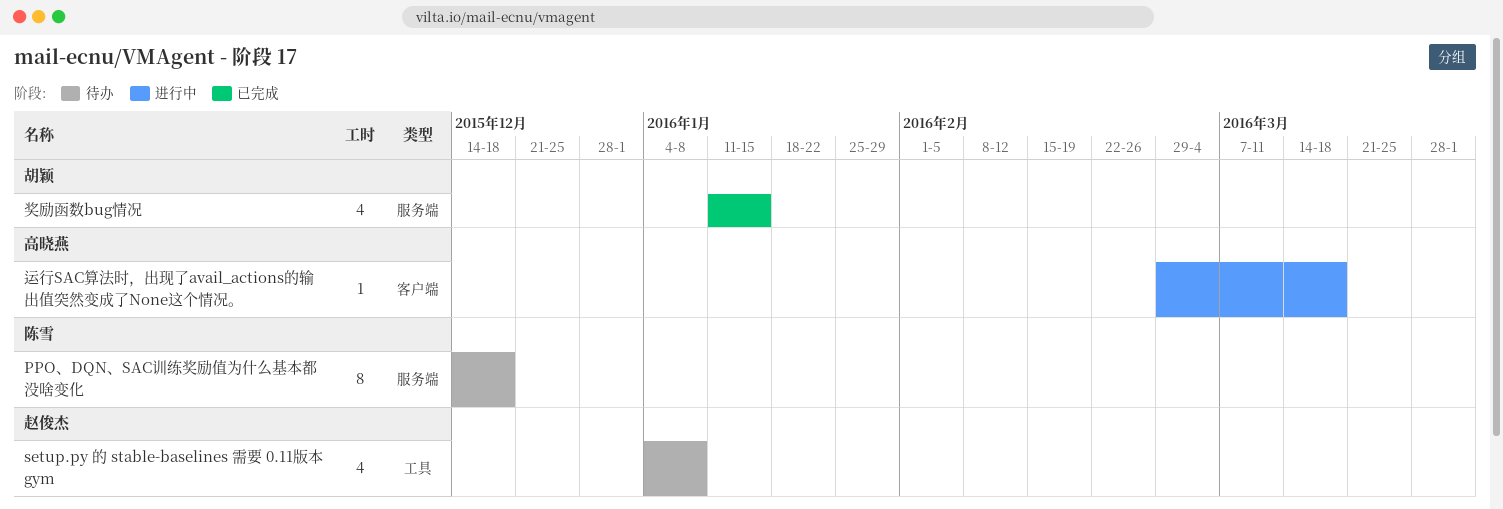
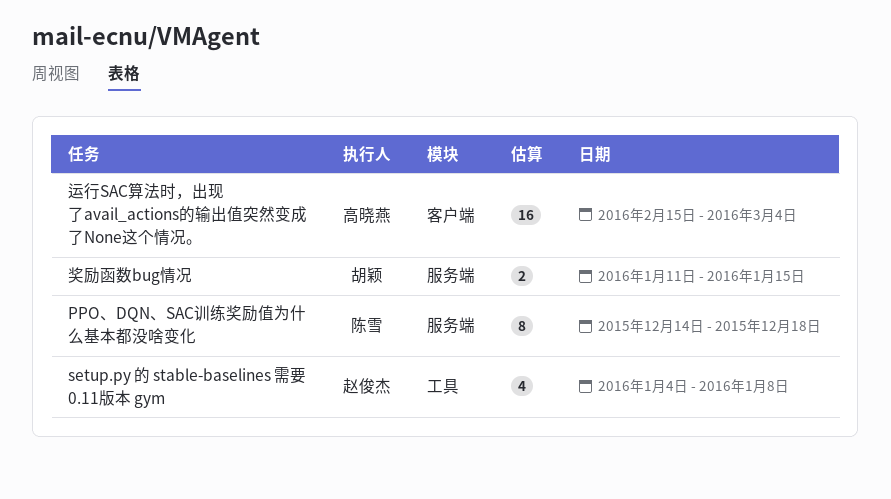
奖励函数bug情况, estimate: 4 -> 2
运行SAC算法时，出现了avail_actions的输出值突然变成了None这个情况。, estimate: 1 -> 16
运行SAC算法时，出现了avail_actions的输出值突然变成了None这个情况。, start: Feb 29 -> Feb 15
运行SAC算法时，出现了avail_actions的输出值突然变成了None这个情况。, due: Mar 18 -> Mar 4

